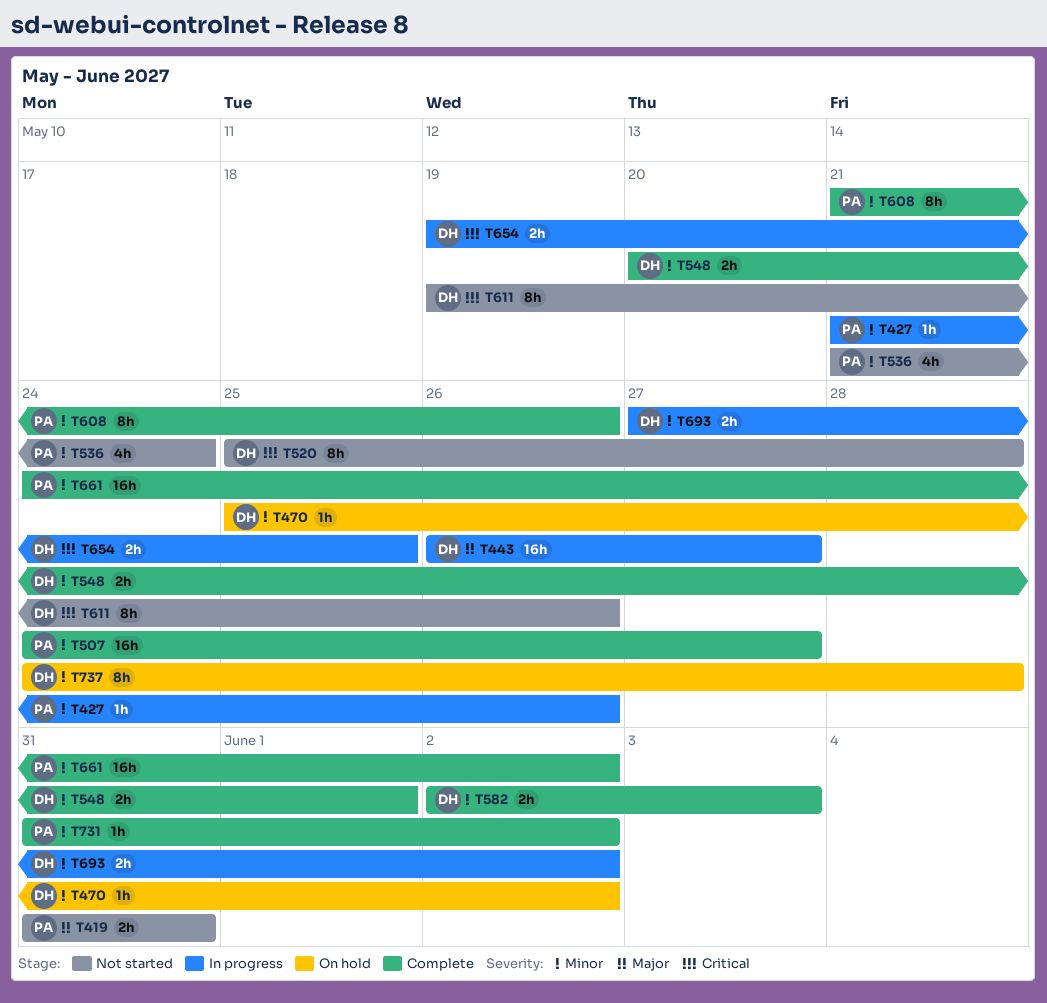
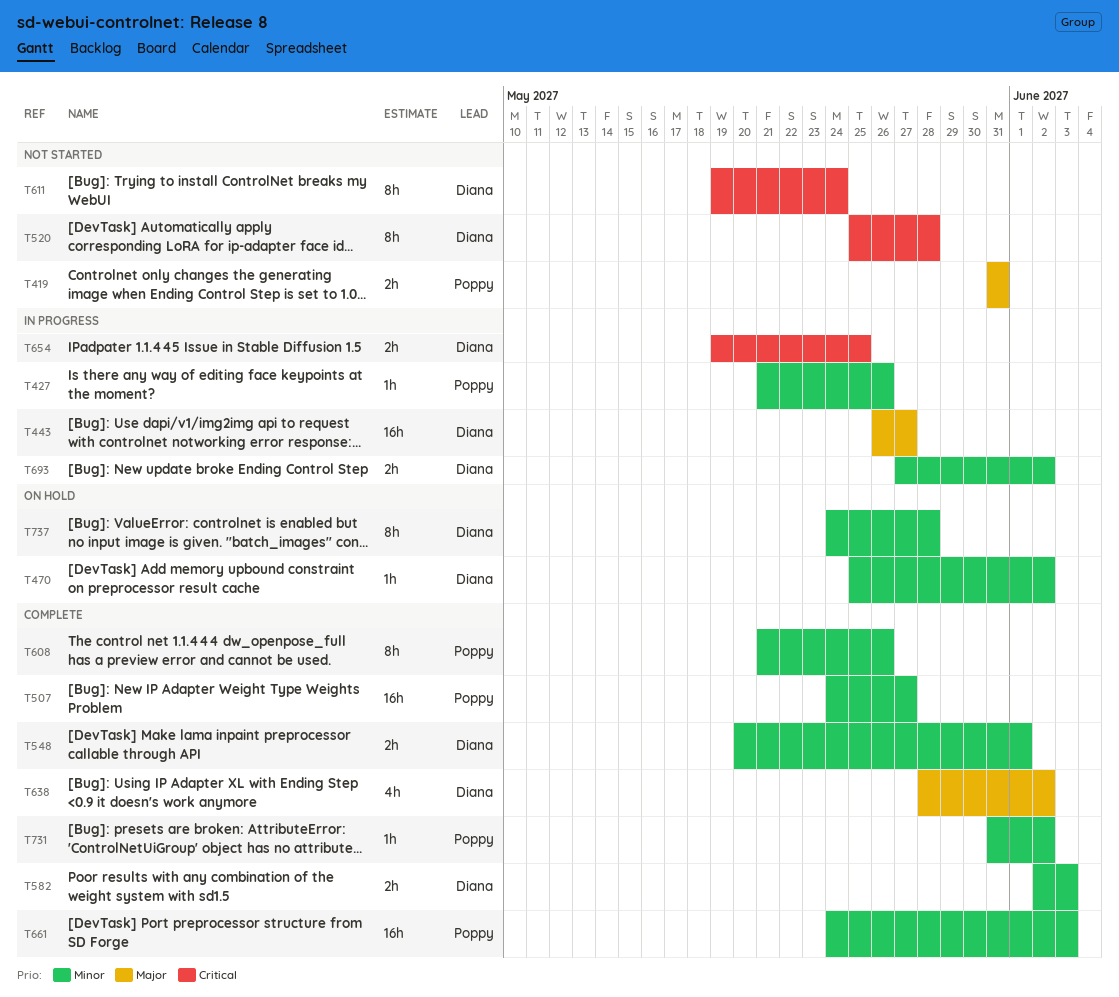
T536: present -> none
T611, due: May 26 -> May 24
T638: none -> present
T661, due: Jun 2 -> Jun 3

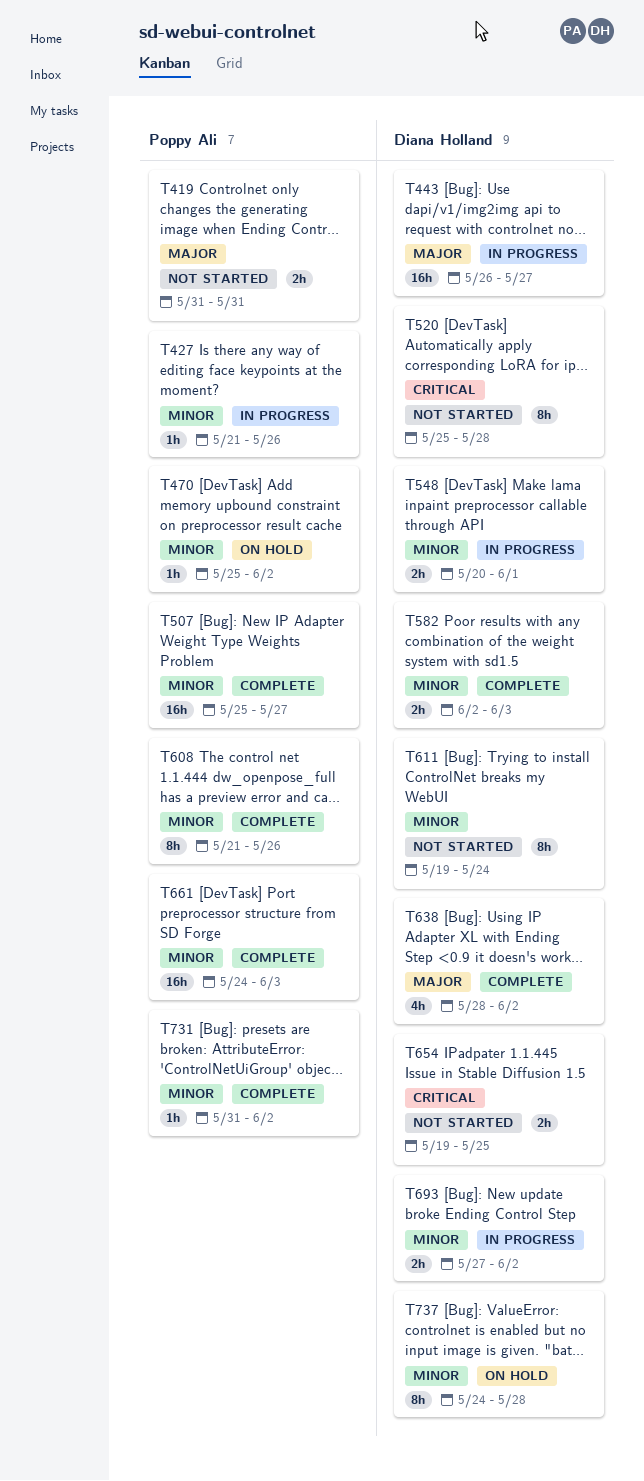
T470, owner: Diana Holland -> Poppy Ali
T507, start: May 24 -> May 25
T548, status: Complete -> In progress
T611, priority: Critical -> Minor
T654, status: In progress -> Not started

